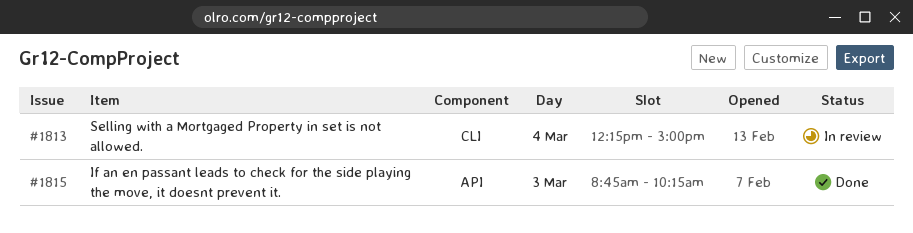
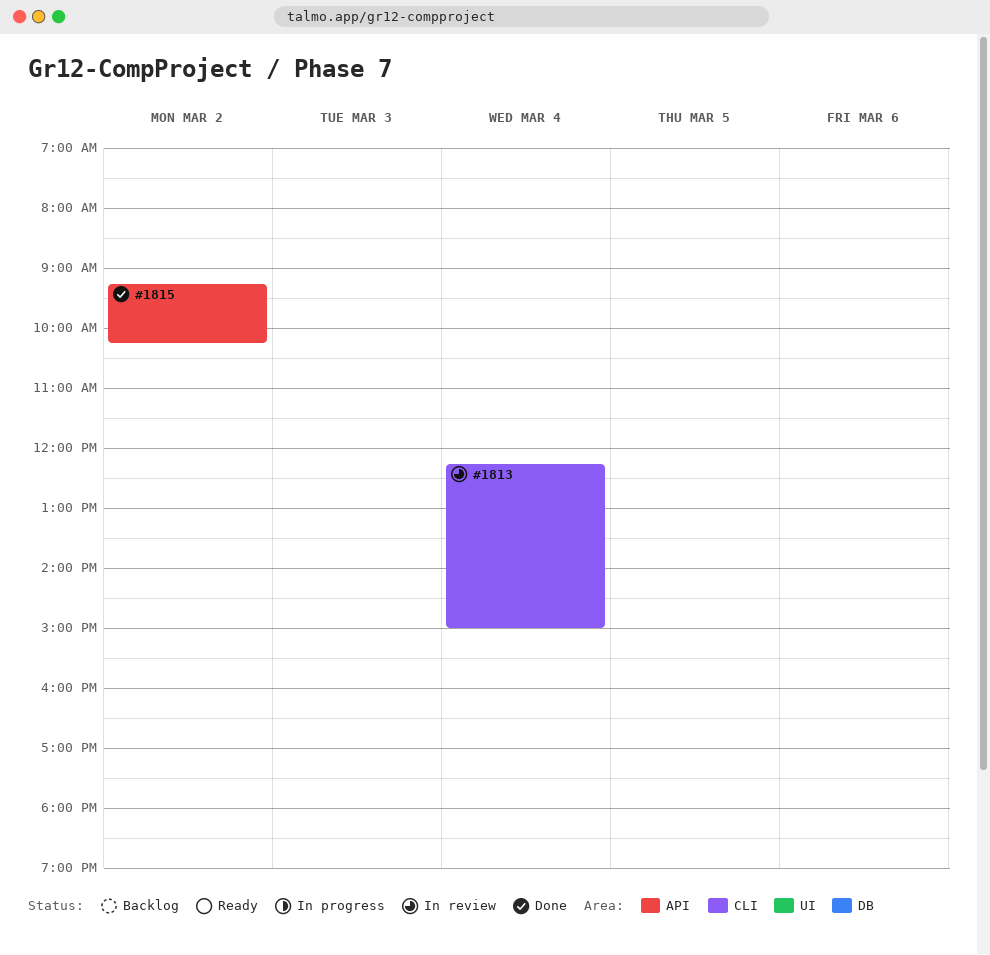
#1815, day: Mar 3 -> Mar 2
#1815, begins: 08:45 -> 09:15

